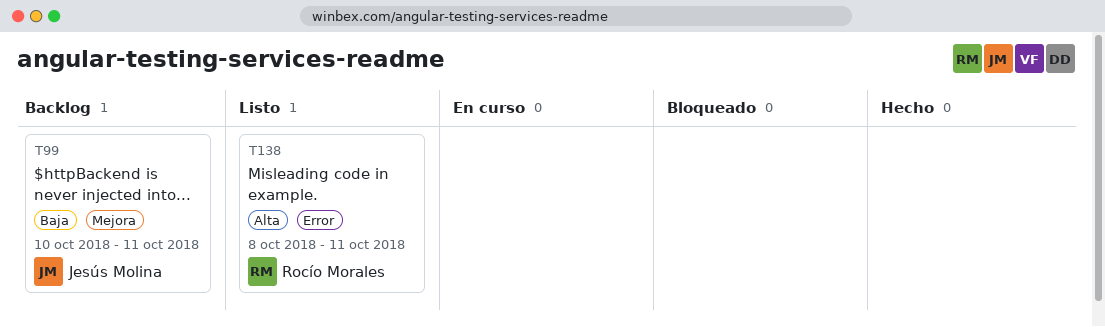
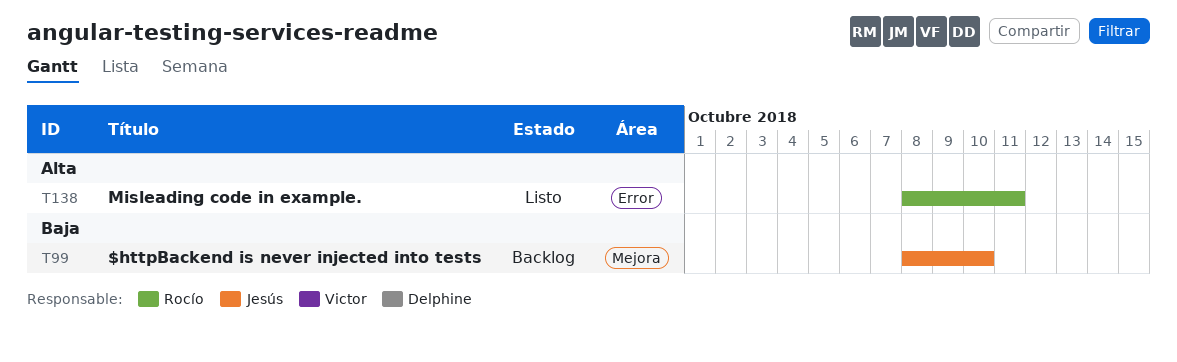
T99, start: Oct 10 -> Oct 8
T99, due: Oct 11 -> Oct 10

